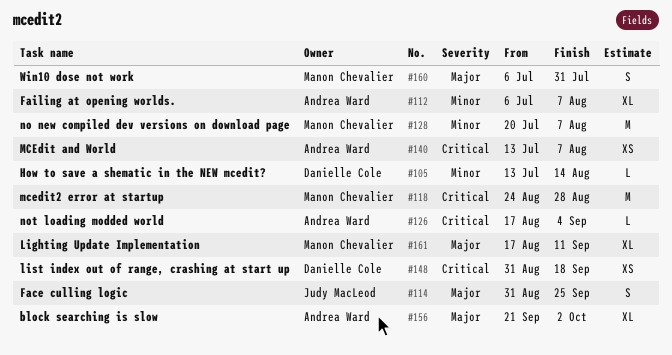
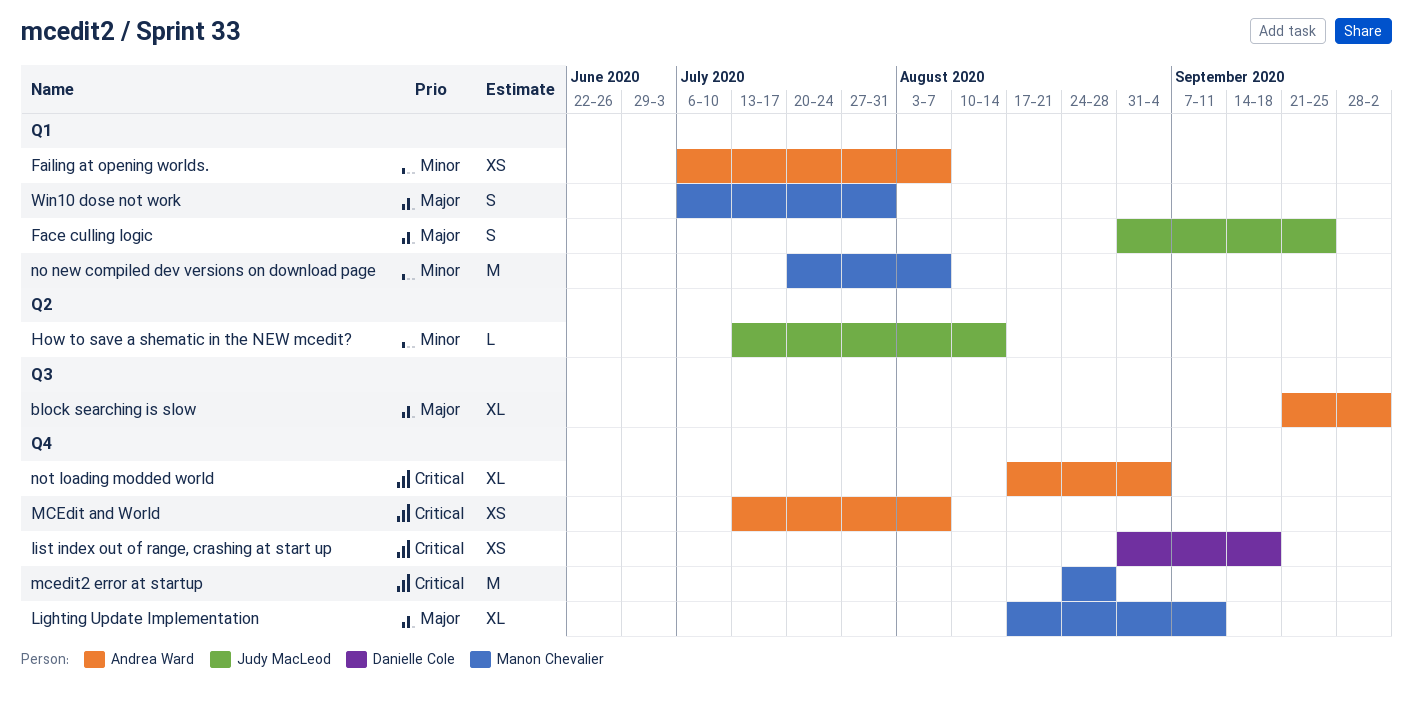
Failing at opening worlds., estimate: XL -> XS
How to save a shematic in the NEW mcedit?, owner: Danielle Cole -> Judy MacLeod
not loading modded world, estimate: L -> XL

